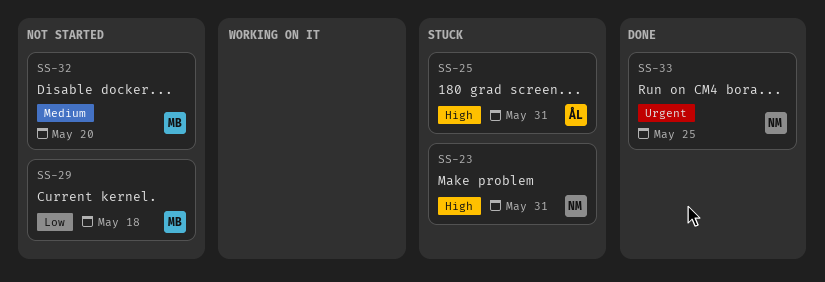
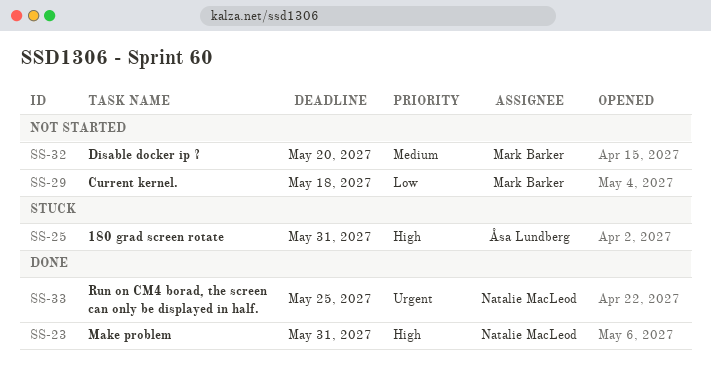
SS-23, status: Stuck -> Done

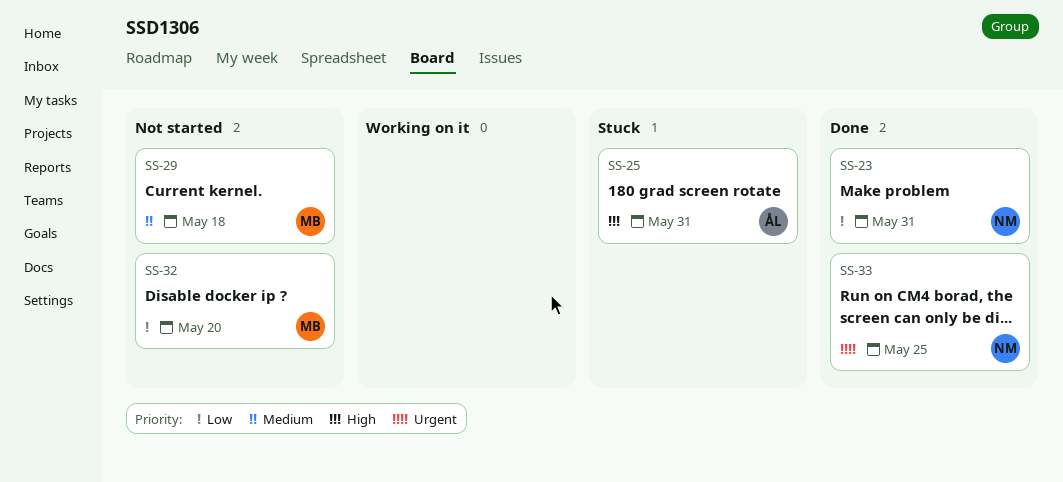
SS-23, priority: High -> Low
SS-29, priority: Low -> Medium
SS-32, priority: Medium -> Low

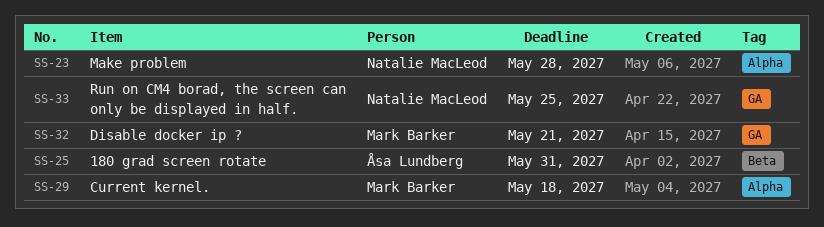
SS-23, due: May 31 -> May 28
SS-32, due: May 20 -> May 21

